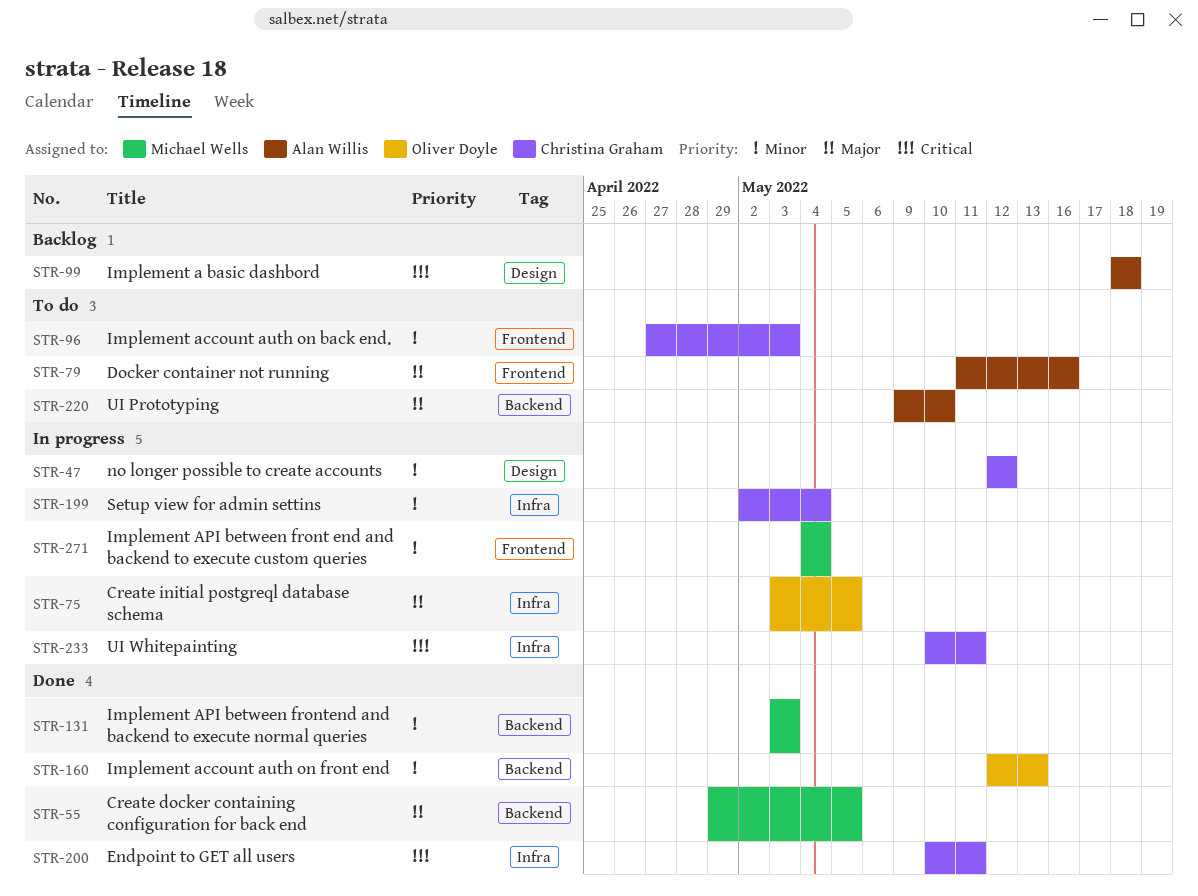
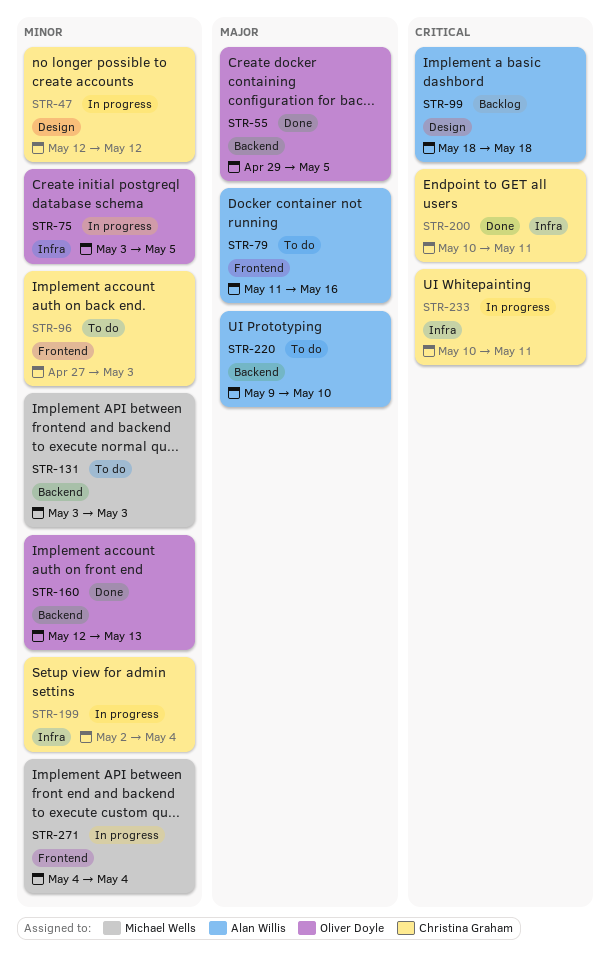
STR-55, owner: Michael Wells -> Oliver Doyle
STR-75, priority: Major -> Minor
STR-131, status: Done -> To do

